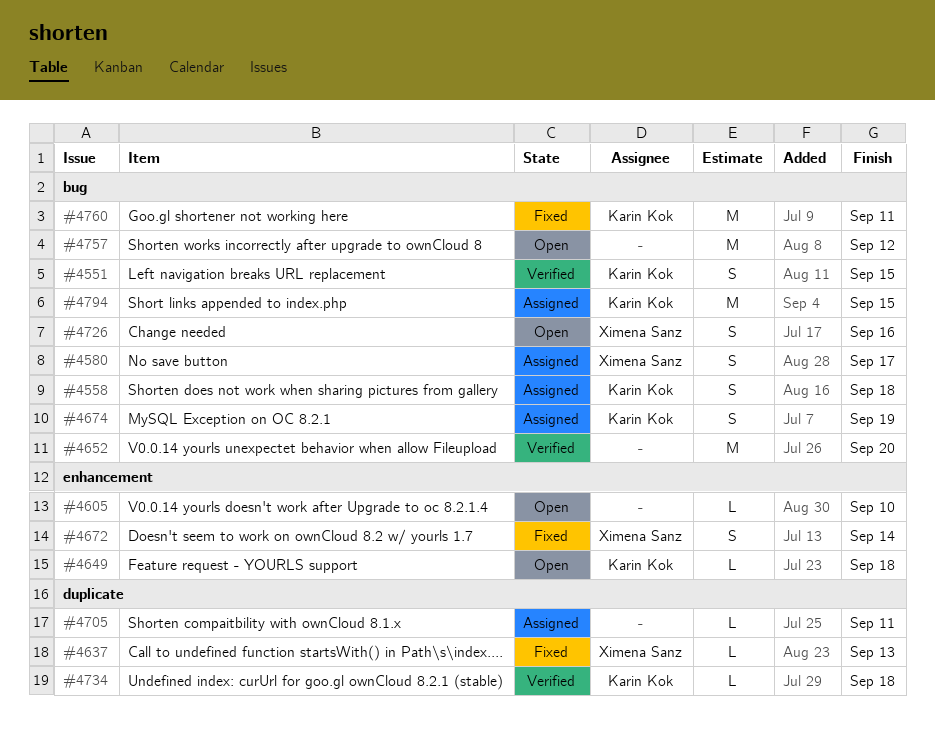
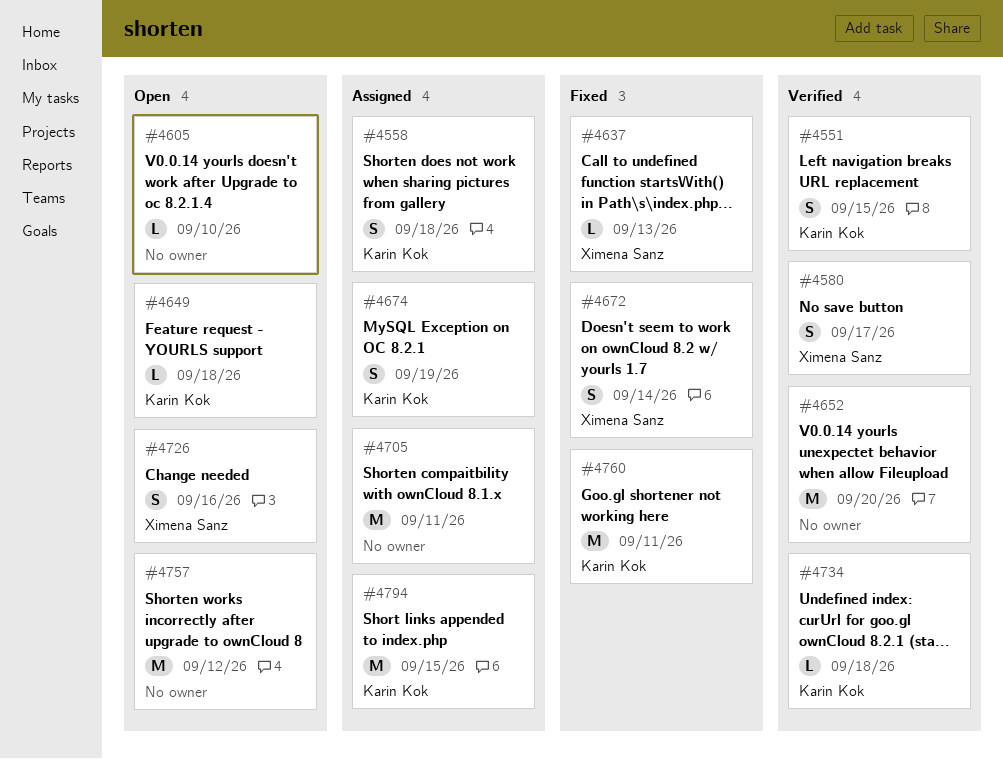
#4580, status: Assigned -> Verified
#4705, estimate: L -> M

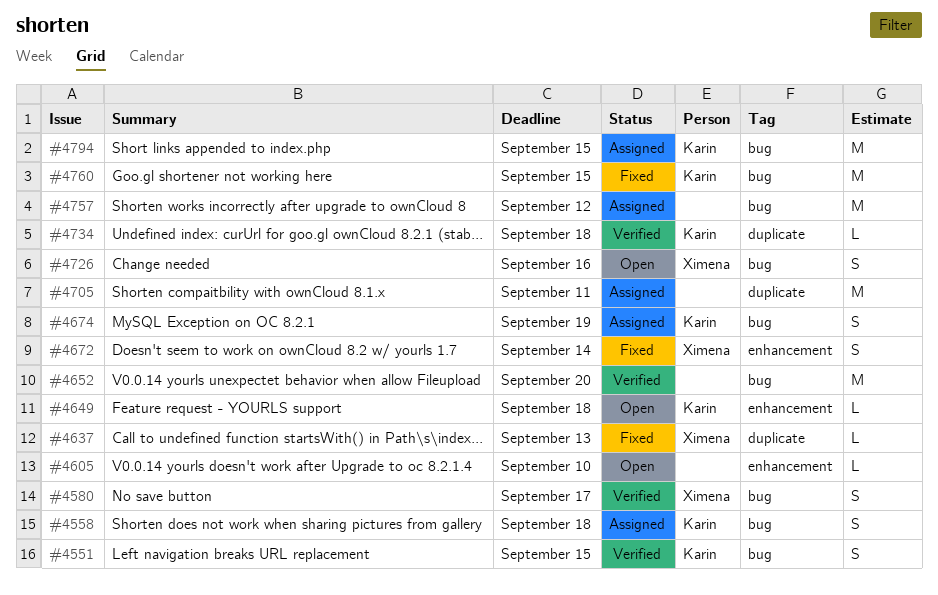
#4757, status: Open -> Assigned
#4760, due: Sep 11 -> Sep 15

